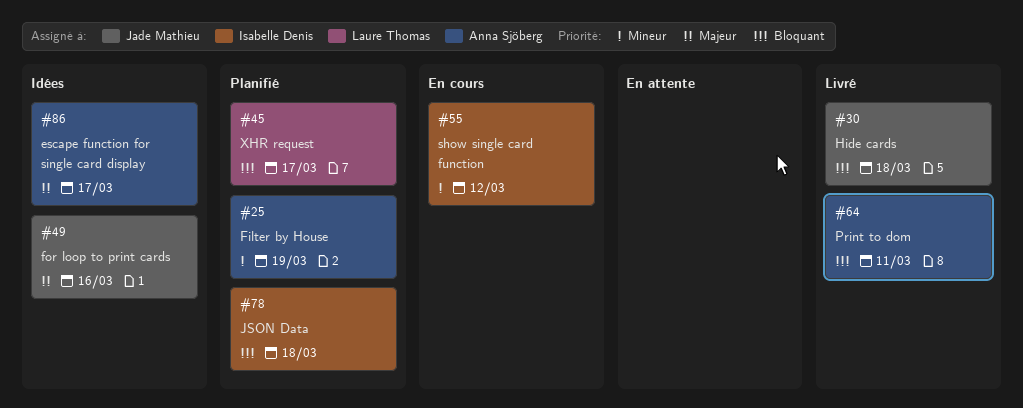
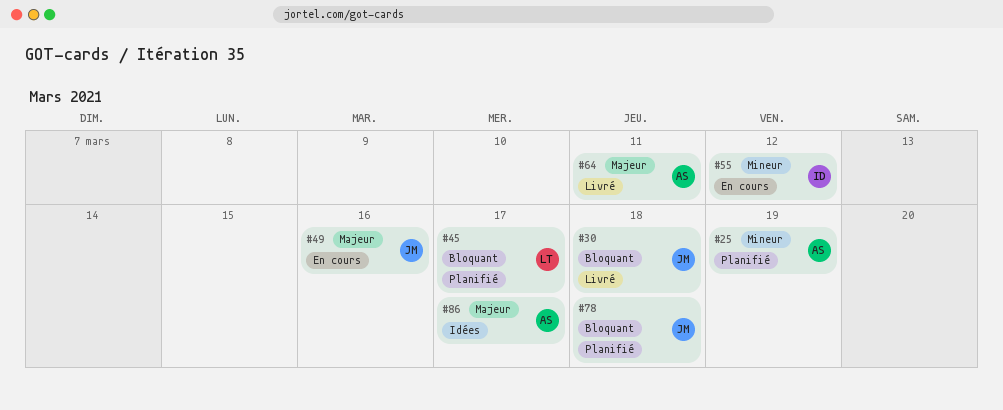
#49, status: Idées -> En cours
#64, priority: Bloquant -> Majeur
#78, owner: Isabelle Denis -> Jade Mathieu

